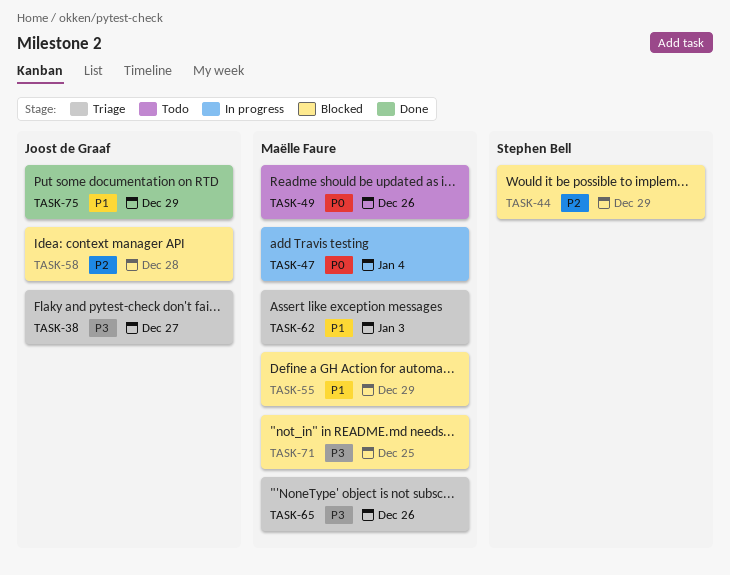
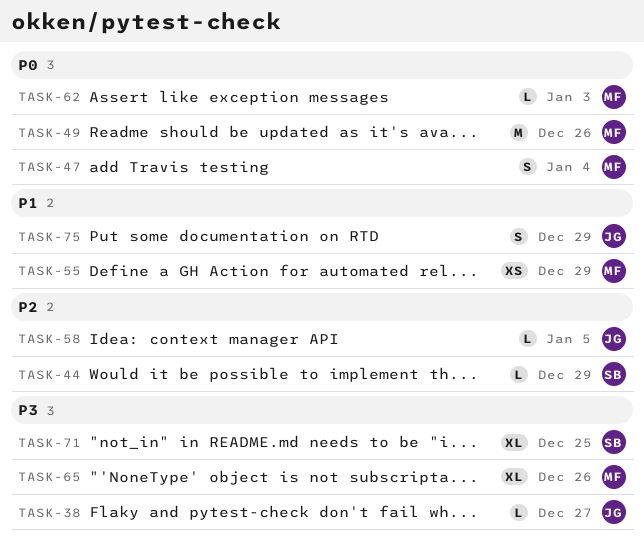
TASK-58, due: Dec 28 -> Jan 5
TASK-62, priority: P1 -> P0
TASK-71, owner: Maëlle Faure -> Stephen Bell

